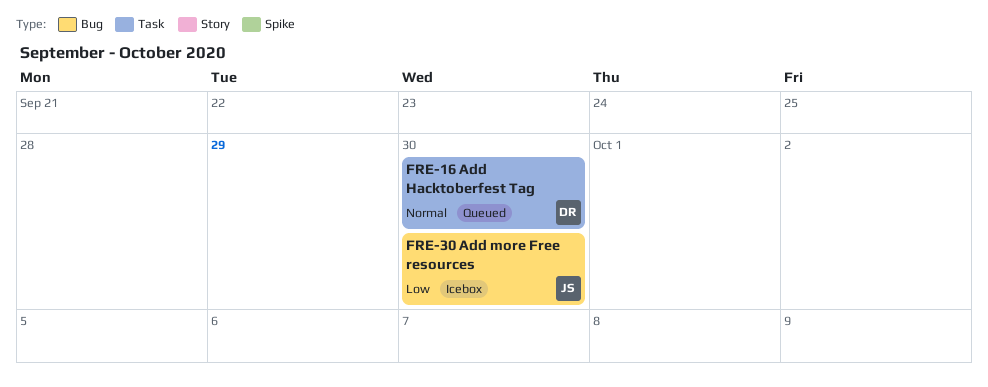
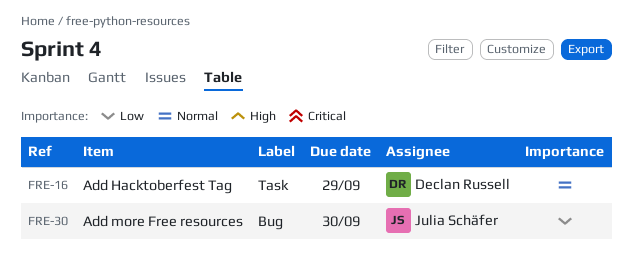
FRE-16, due: Sep 30 -> Sep 29

